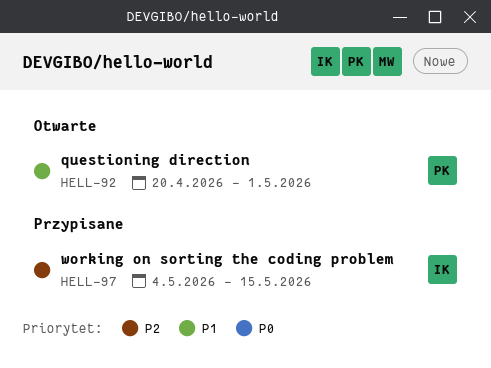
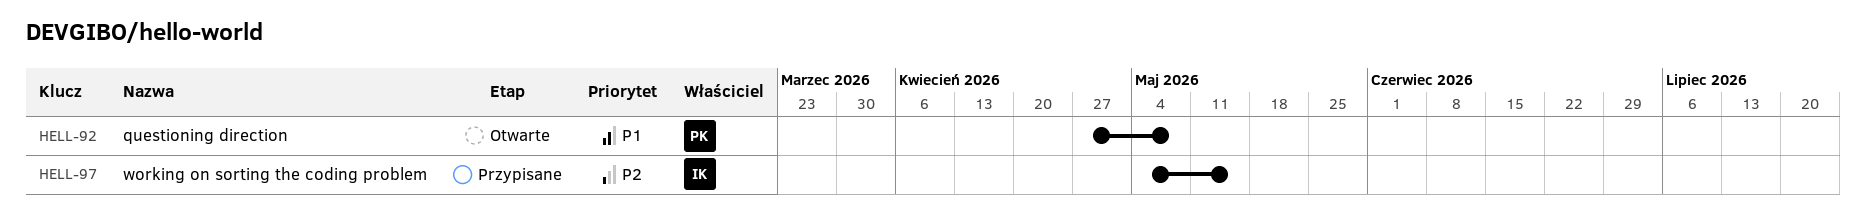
HELL-92, start: Apr 20 -> Apr 27
HELL-92, due: May 1 -> May 8

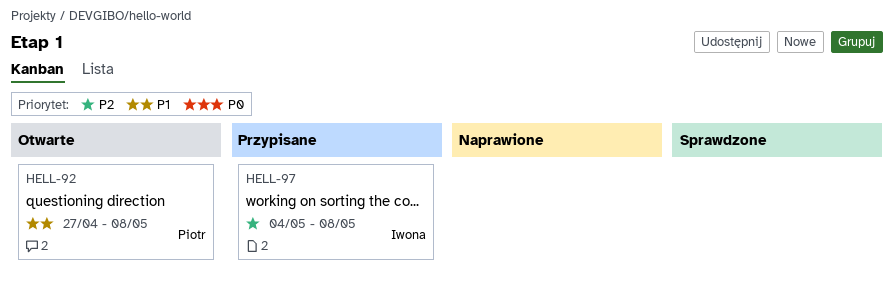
HELL-97, due: May 15 -> May 8

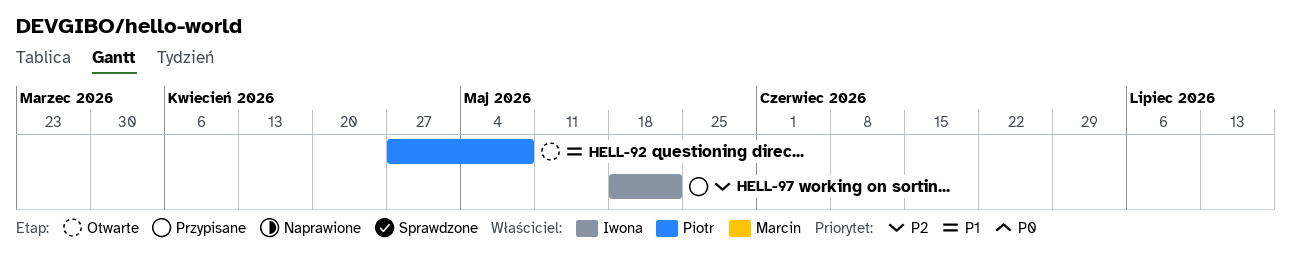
HELL-97, start: May 4 -> May 18
HELL-97, due: May 8 -> May 22

